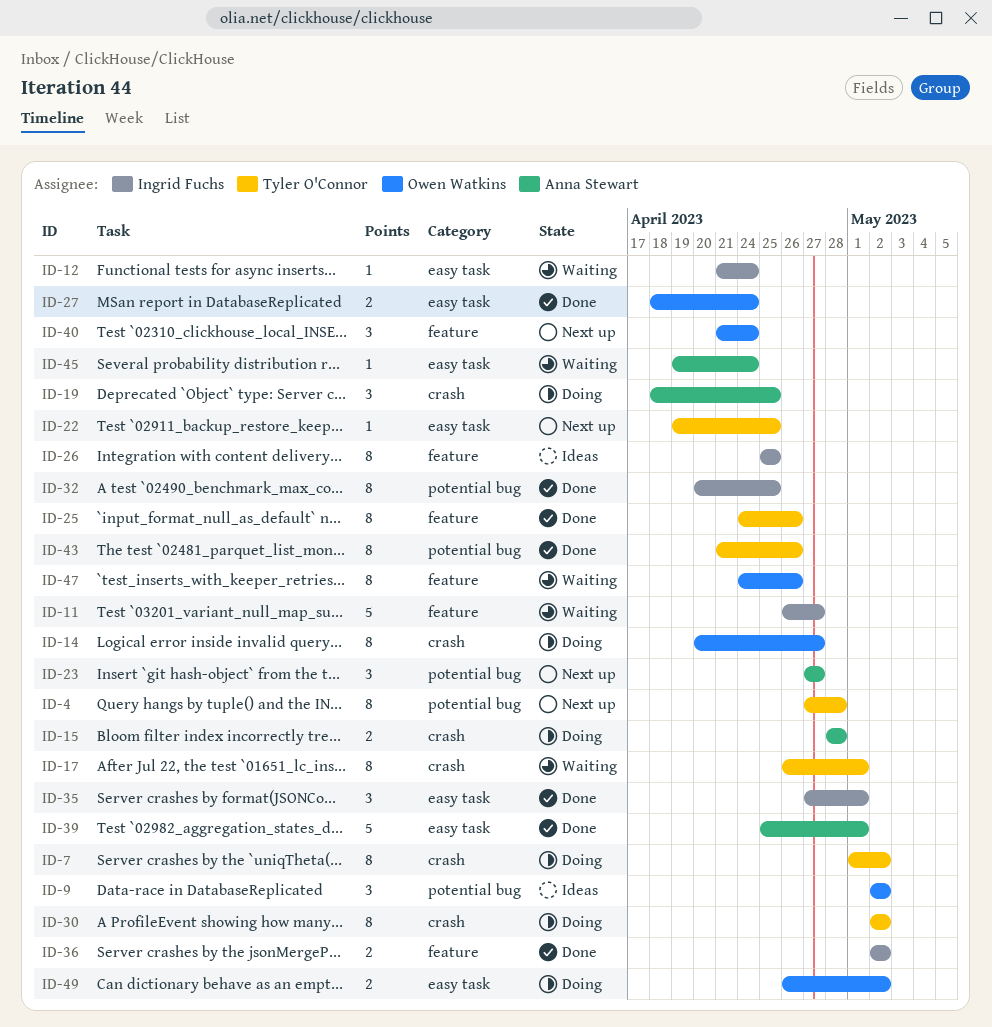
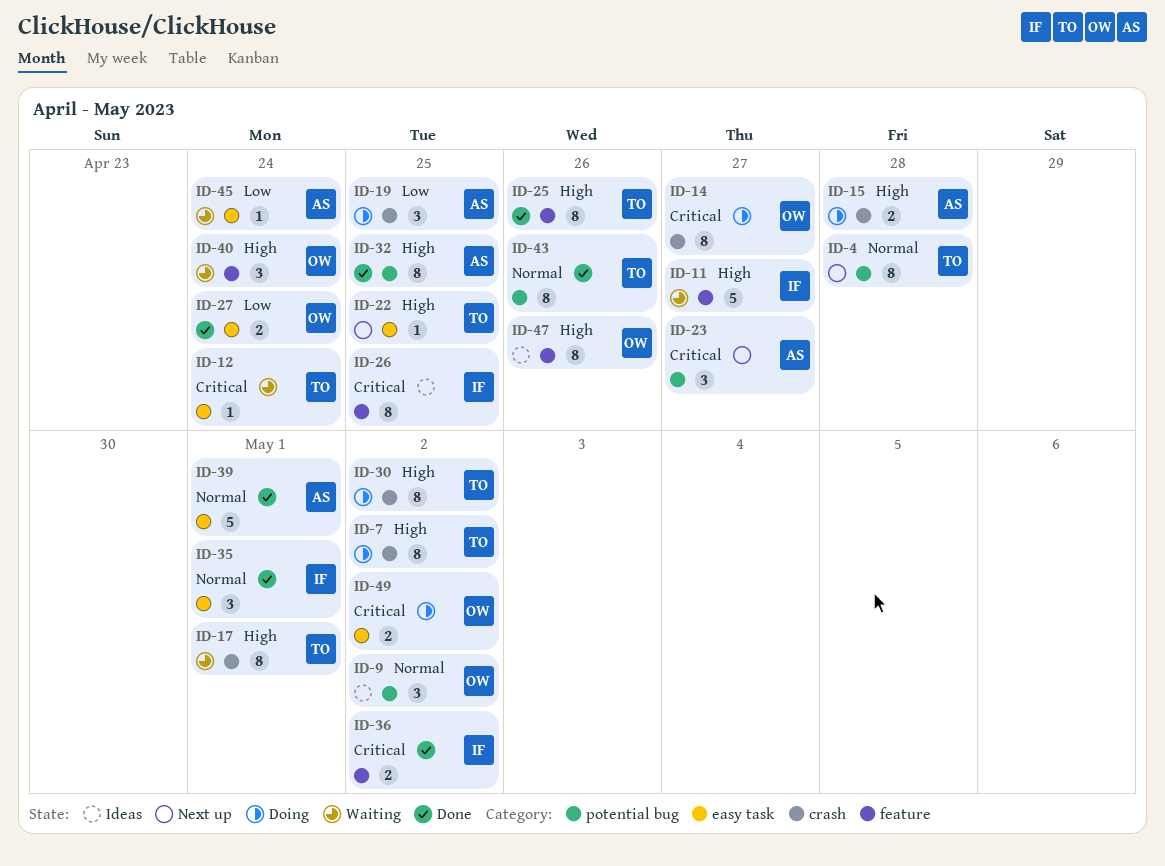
ID-12, owner: Ingrid Fuchs -> Tyler O'Connor
ID-32, owner: Ingrid Fuchs -> Anna Stewart
ID-40, status: Next up -> Waiting
ID-47, status: Waiting -> Ideas

